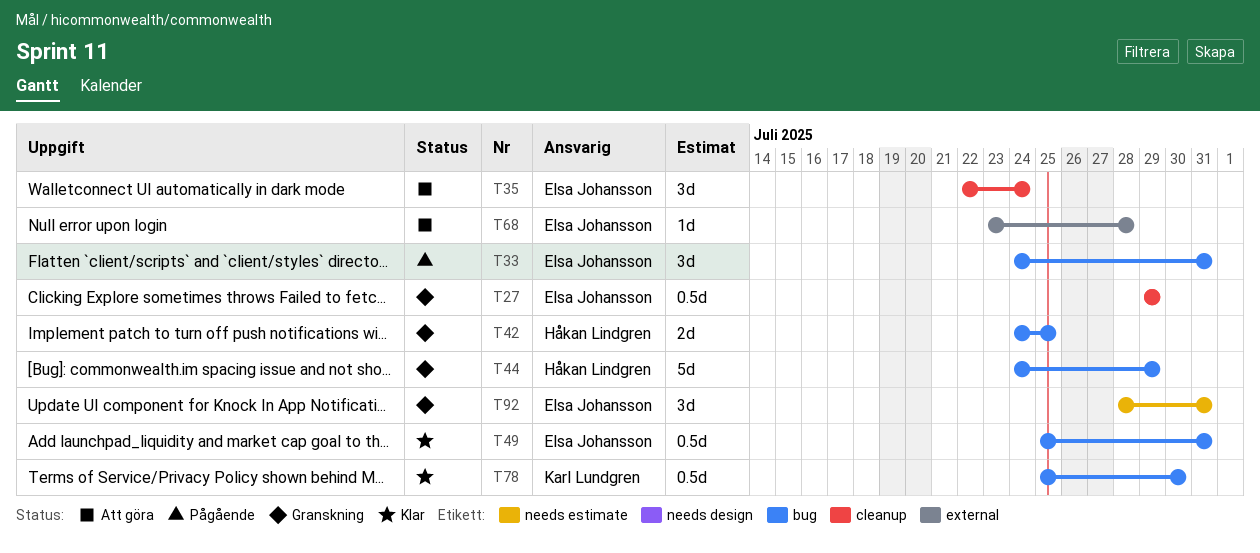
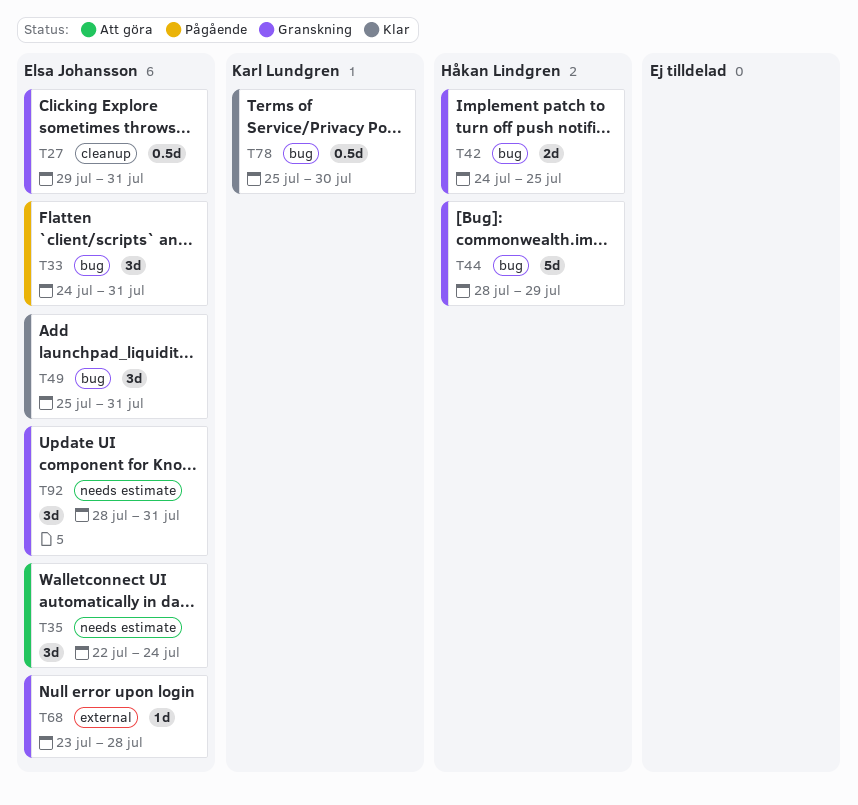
T27, due: Jul 29 -> Jul 31
T35, label: cleanup -> needs estimate
T44, start: Jul 24 -> Jul 28
T49, estimate: 0.5d -> 3d
T68, status: Att göra -> Granskning

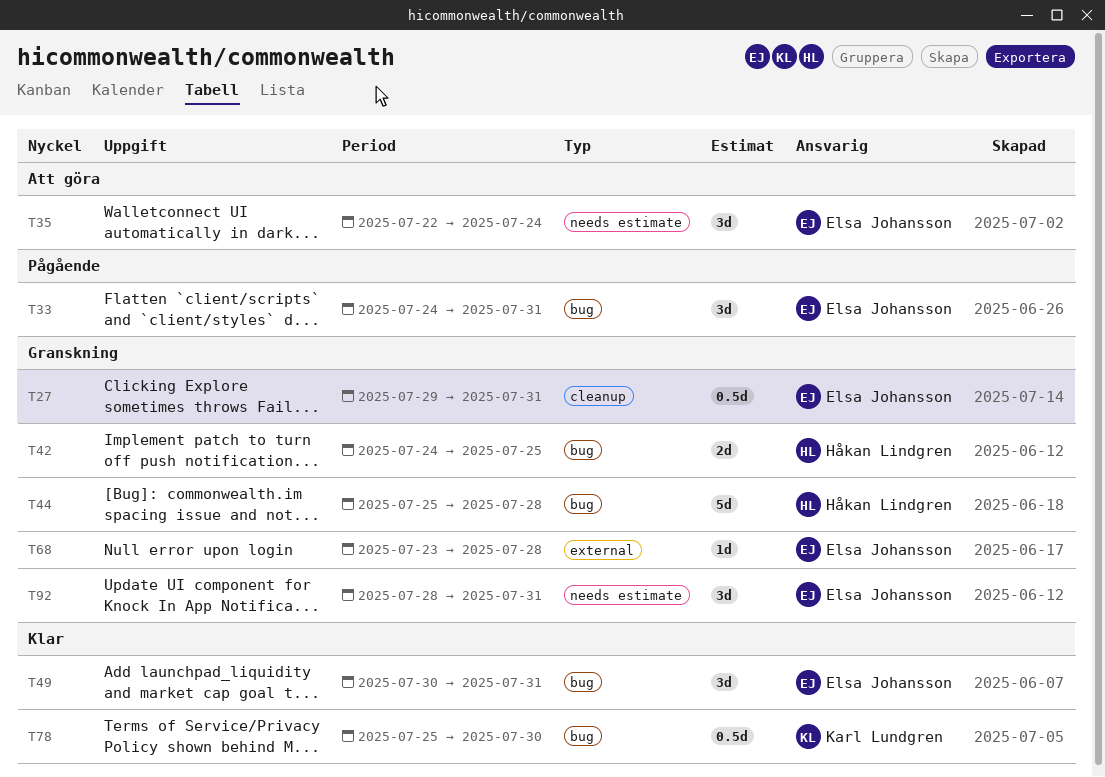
T44, start: Jul 28 -> Jul 25
T44, due: Jul 29 -> Jul 28
T49, start: Jul 25 -> Jul 30

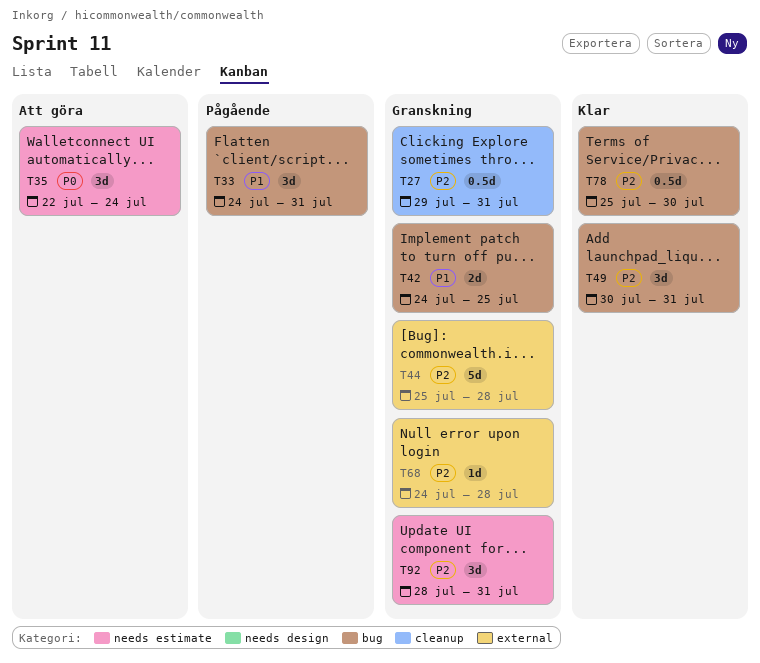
T44, label: bug -> external
T68, start: Jul 23 -> Jul 24

